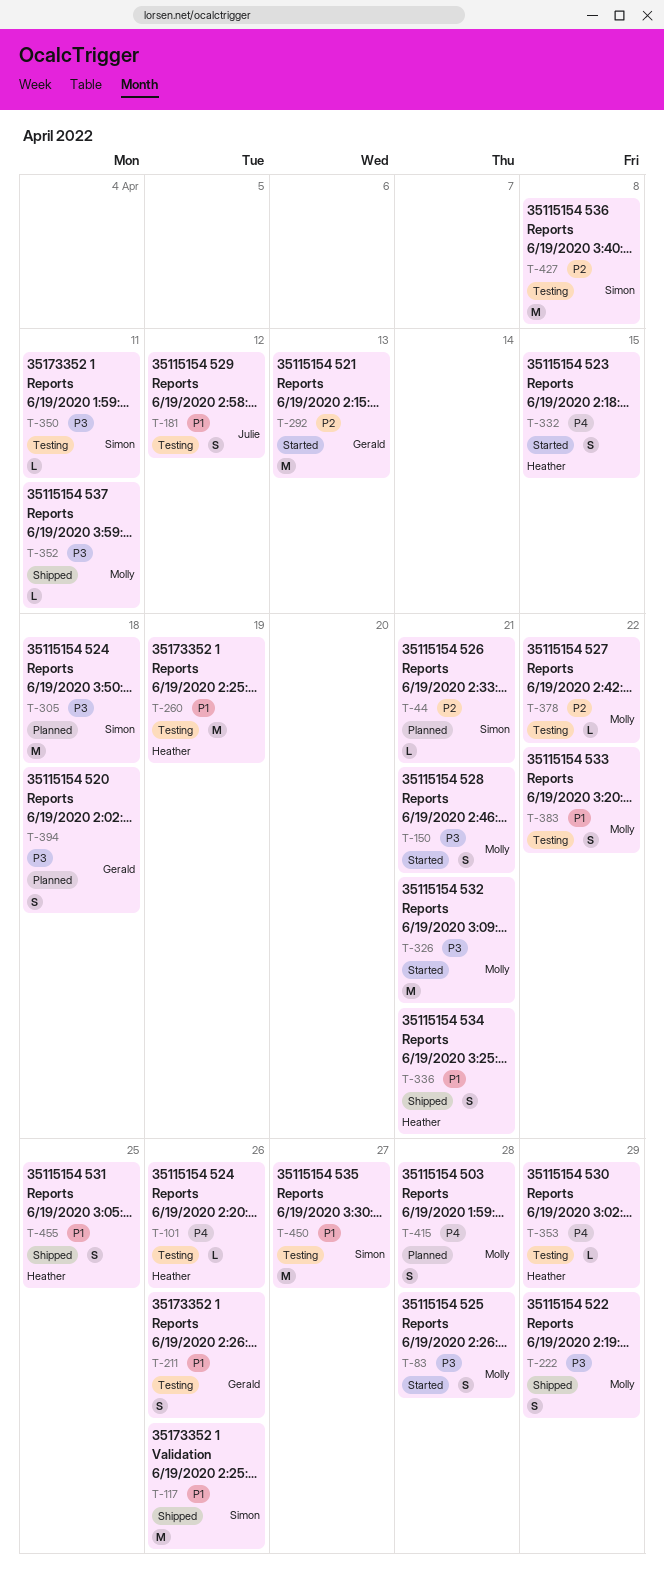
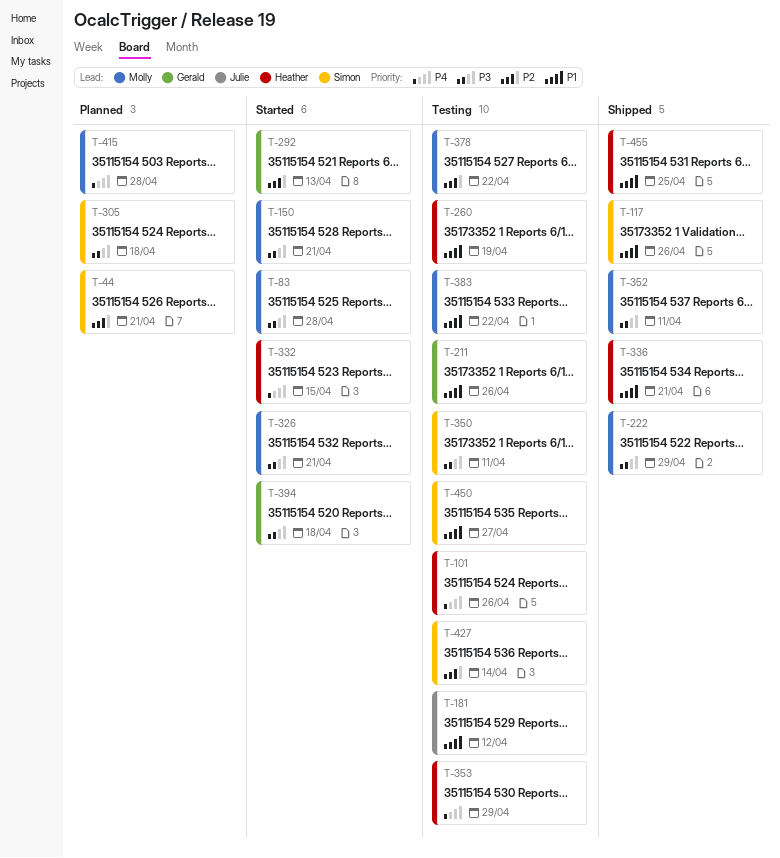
T-394, status: Planned -> Started
T-427, due: Apr 8 -> Apr 14

